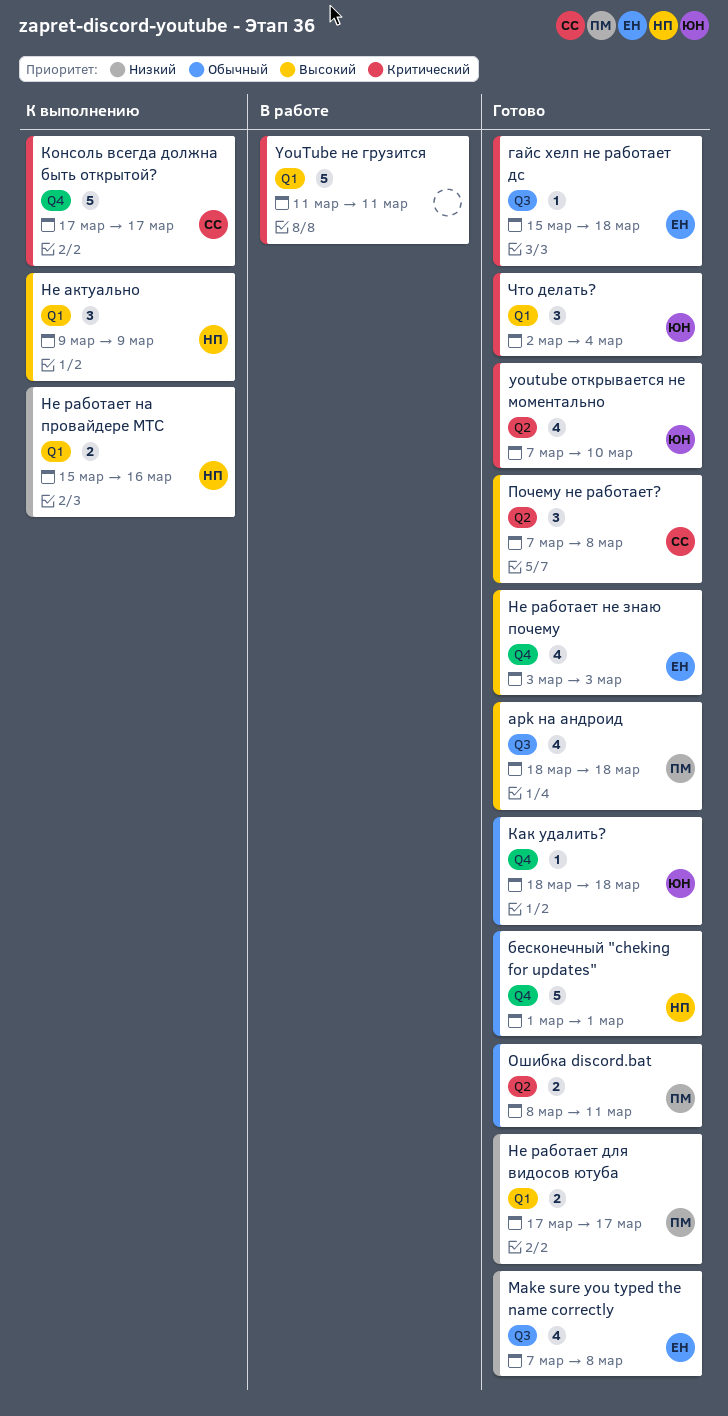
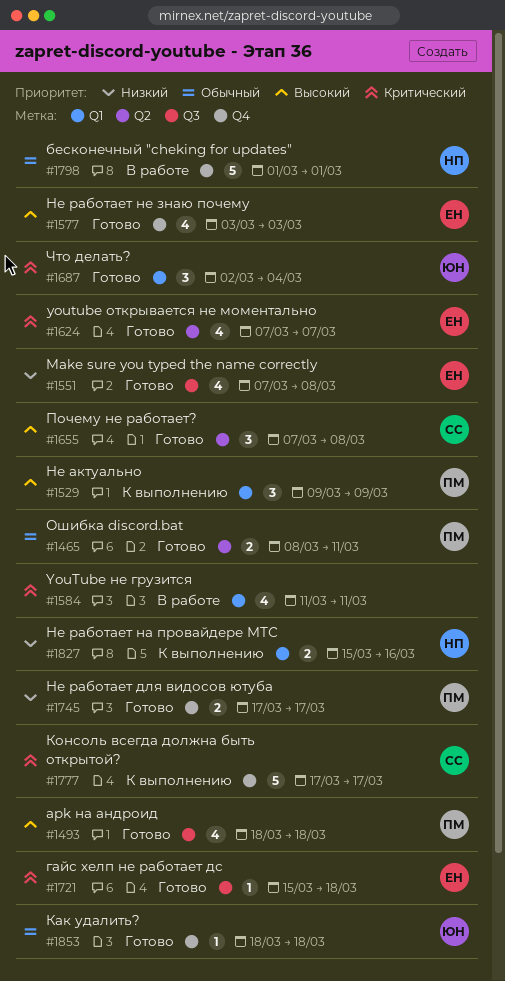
YouTube не грузится, estimate: 5 -> 4
youtube открывается не моментально, owner: ЮН -> ЕН
youtube открывается не моментально, due: Mar 10 -> Mar 7
бесконечный "cheking for updates", status: Готово -> В работе
Не актуально, owner: НП -> ПМ
Не работает для видосов ютуба, label: Q1 -> Q4

